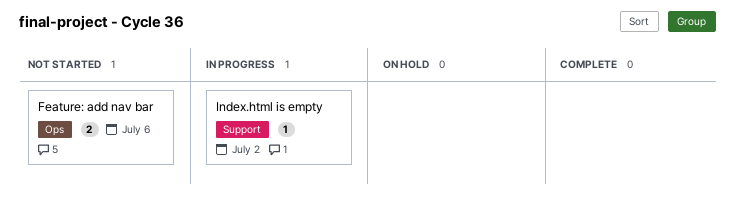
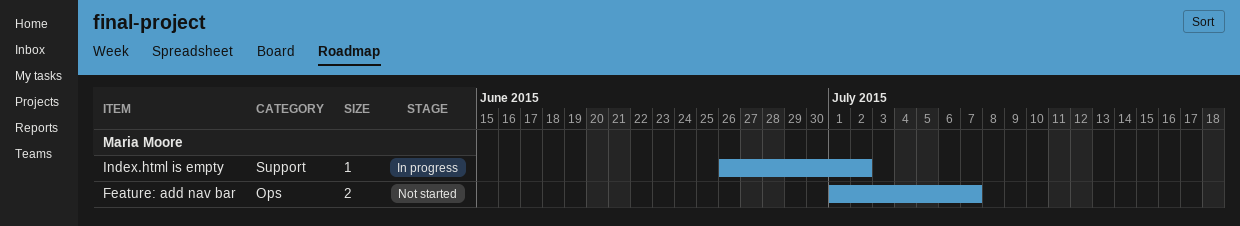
Feature: add nav bar, due: Jul 6 -> Jul 7

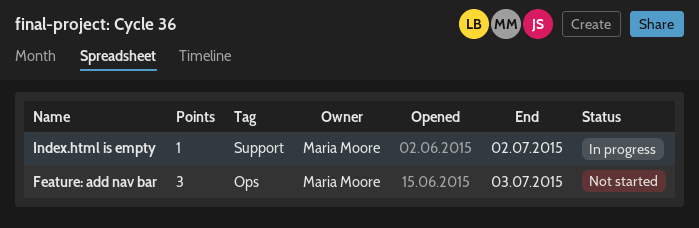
Feature: add nav bar, estimate: 2 -> 3
Feature: add nav bar, due: Jul 7 -> Jul 3

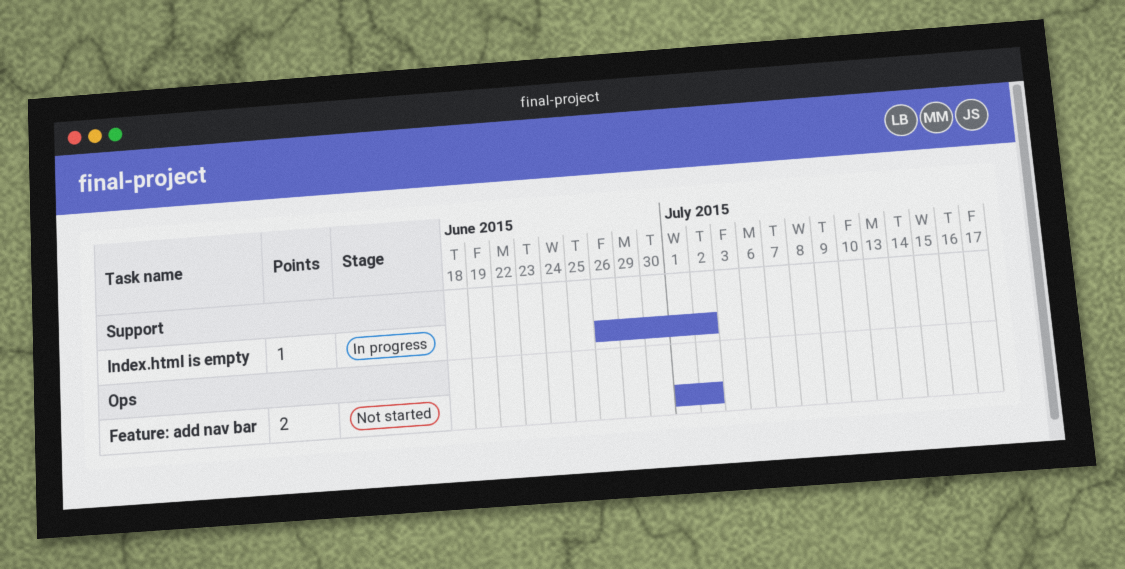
Feature: add nav bar, estimate: 3 -> 2
Feature: add nav bar, due: Jul 3 -> Jul 2

